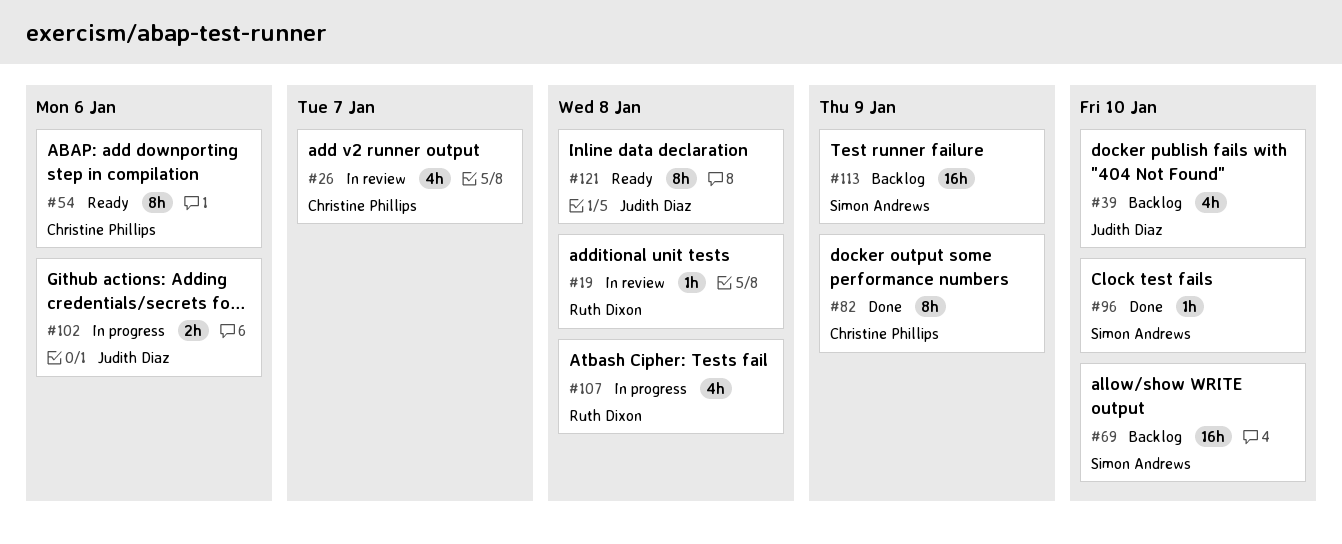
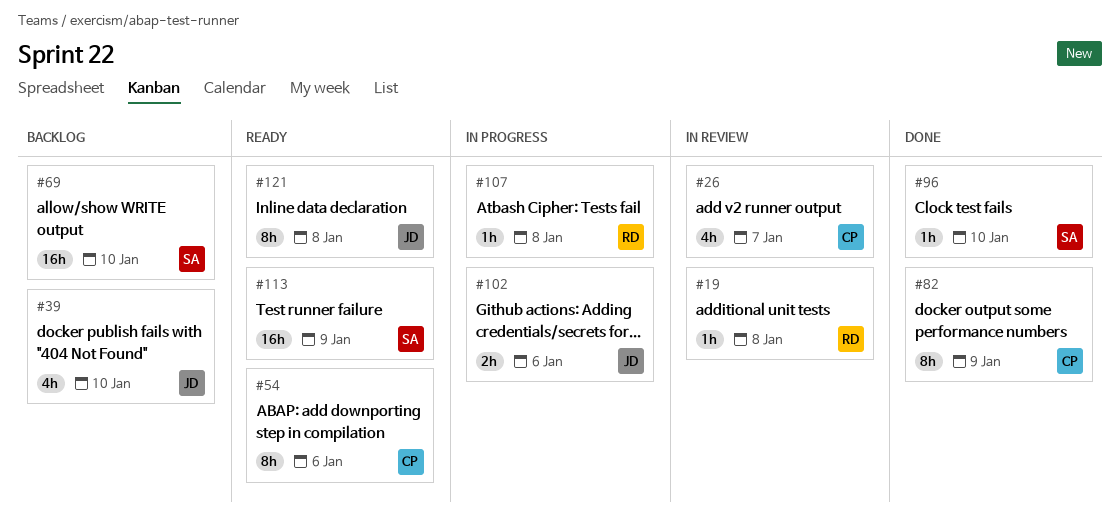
#107, estimate: 4h -> 1h
#113, status: Backlog -> Ready

